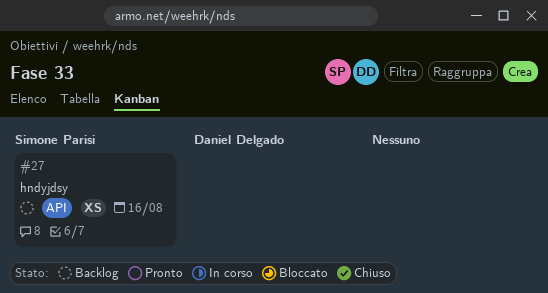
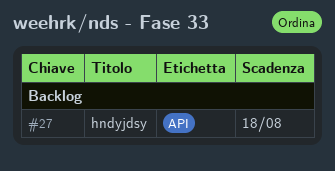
#27, due: Aug 16 -> Aug 18

